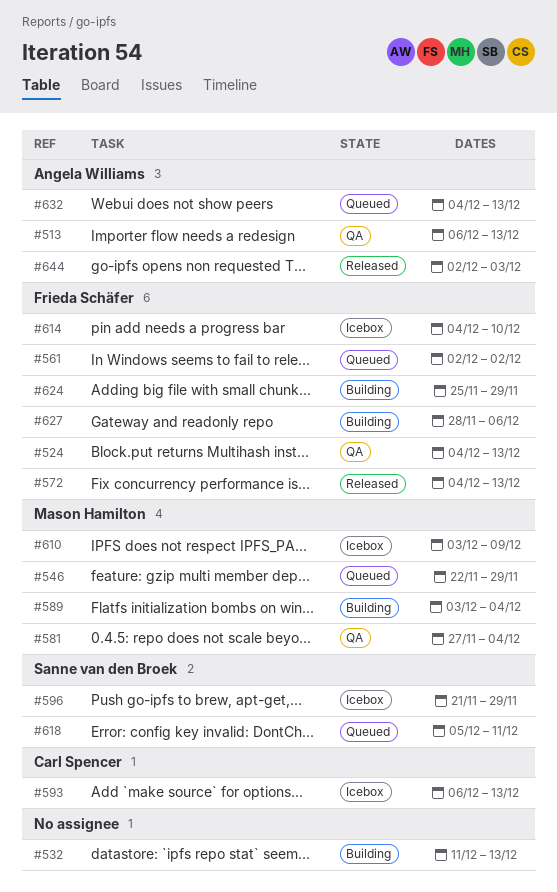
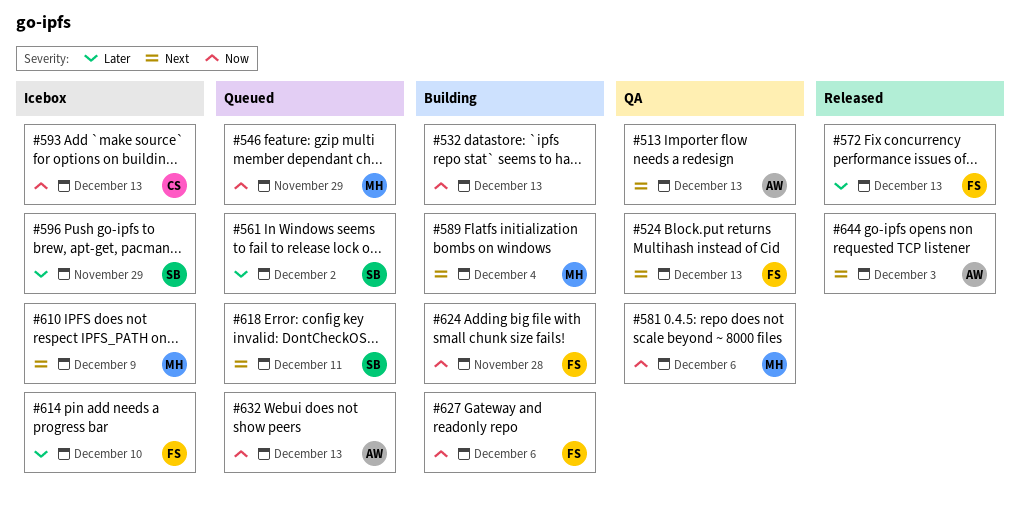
#561, owner: Frieda Schäfer -> Sanne van den Broek
#581, due: Dec 4 -> Dec 6
#624, due: Nov 29 -> Nov 28

